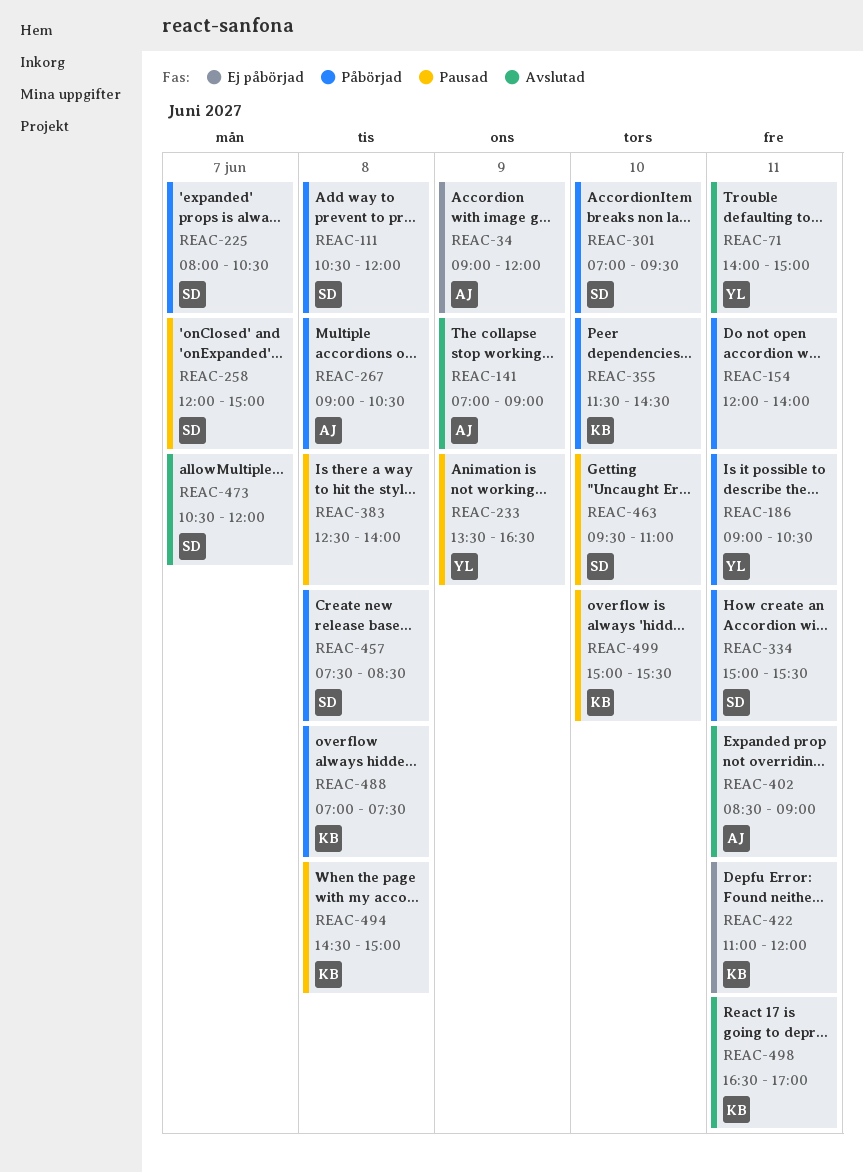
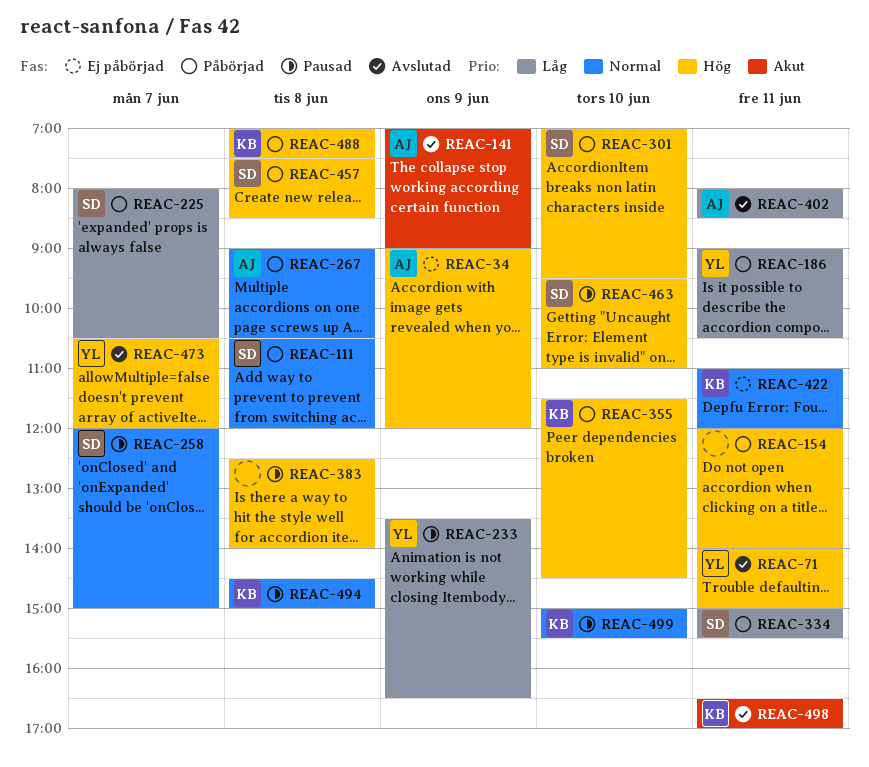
REAC-402, begins: 08:30 -> 08:00
REAC-402, ends: 09:00 -> 08:30
REAC-473, owner: SD -> YL

